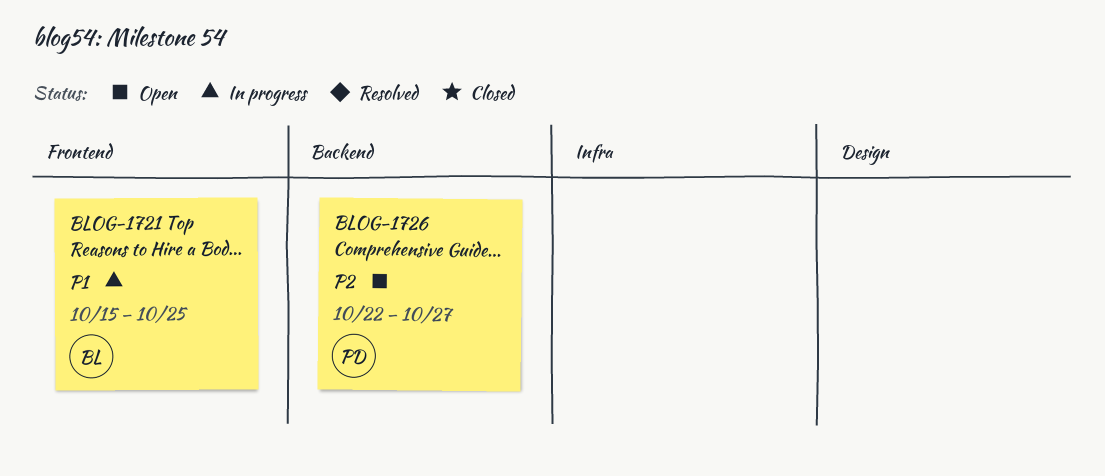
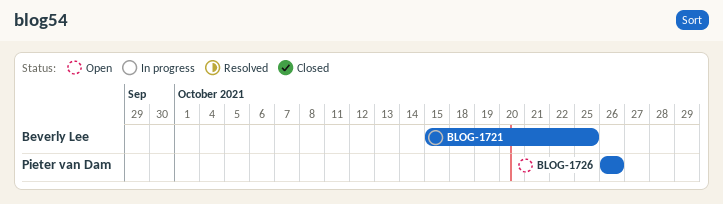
BLOG-1726, start: Oct 22 -> Oct 26
BLOG-1726, due: Oct 27 -> Oct 26

